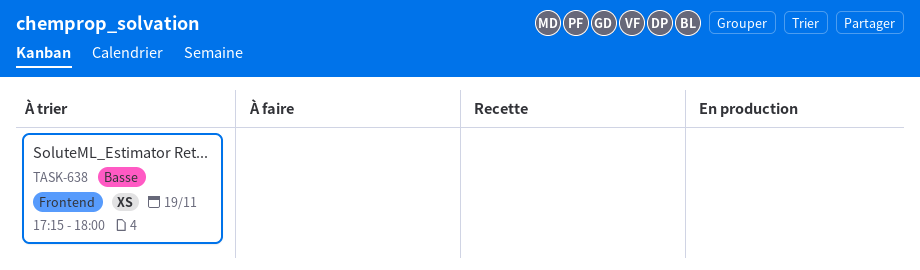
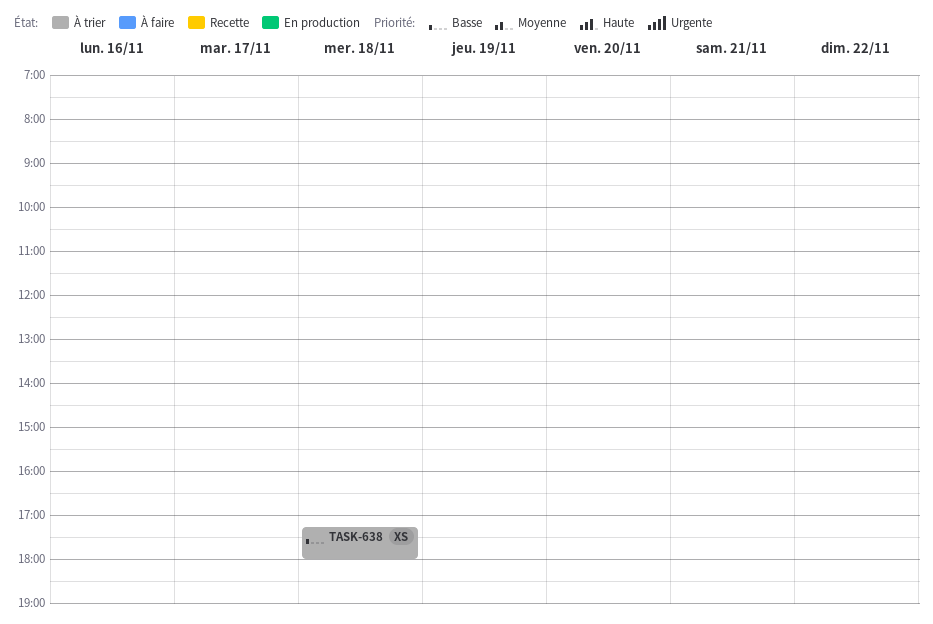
TASK-638, day: Nov 19 -> Nov 18

